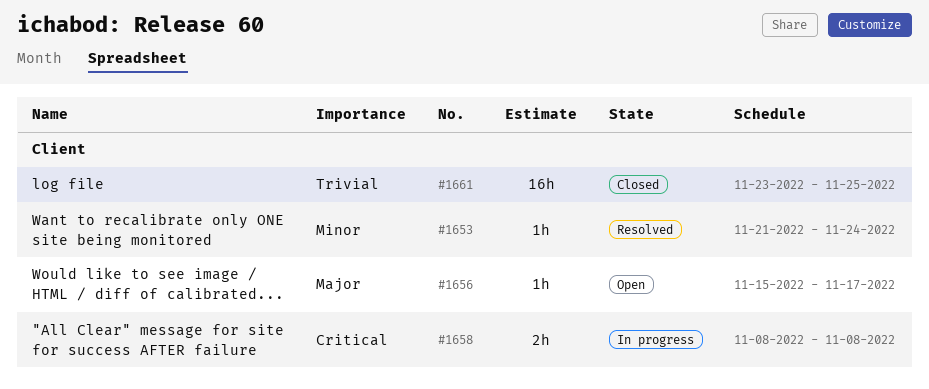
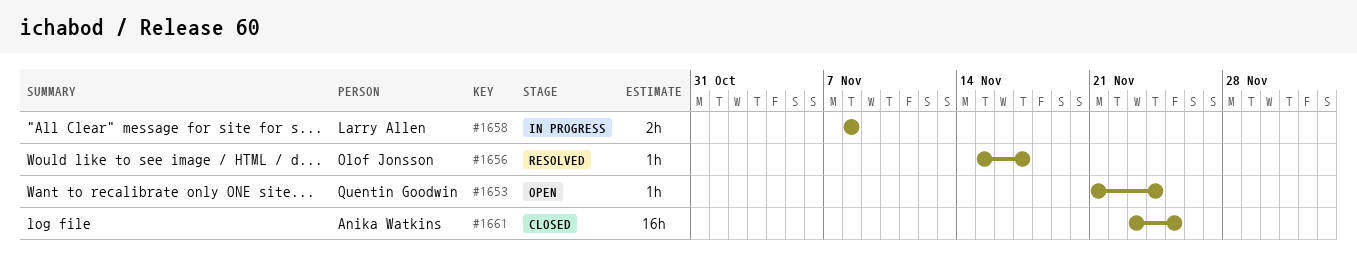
#1653, status: Resolved -> Open
#1656, status: Open -> Resolved

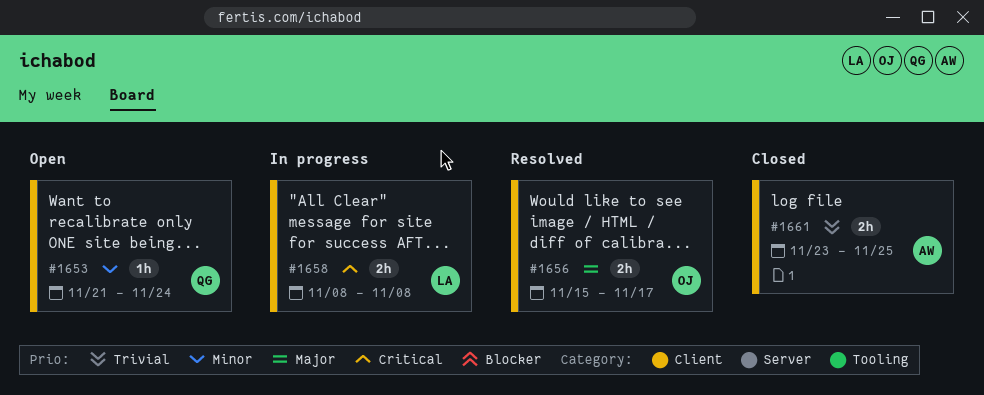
#1656, estimate: 1h -> 2h
#1661, estimate: 16h -> 2h

